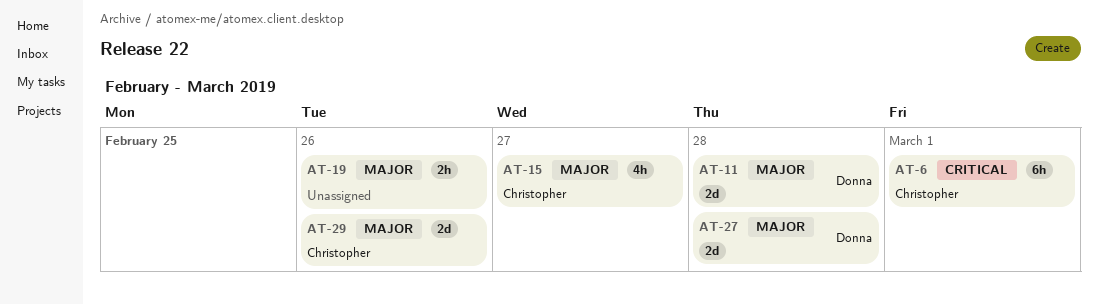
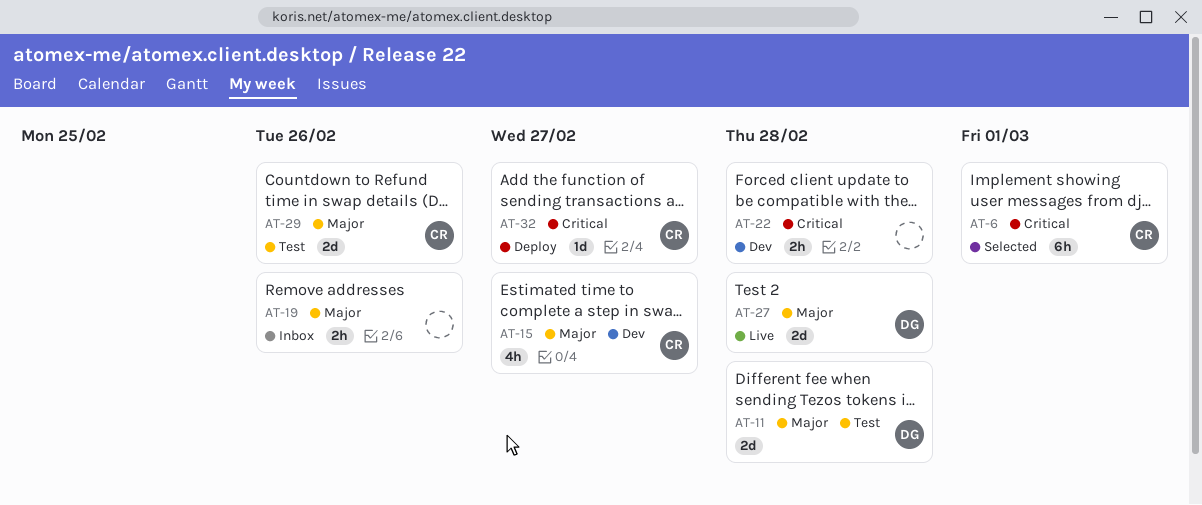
AT-22: none -> present
AT-32: none -> present

